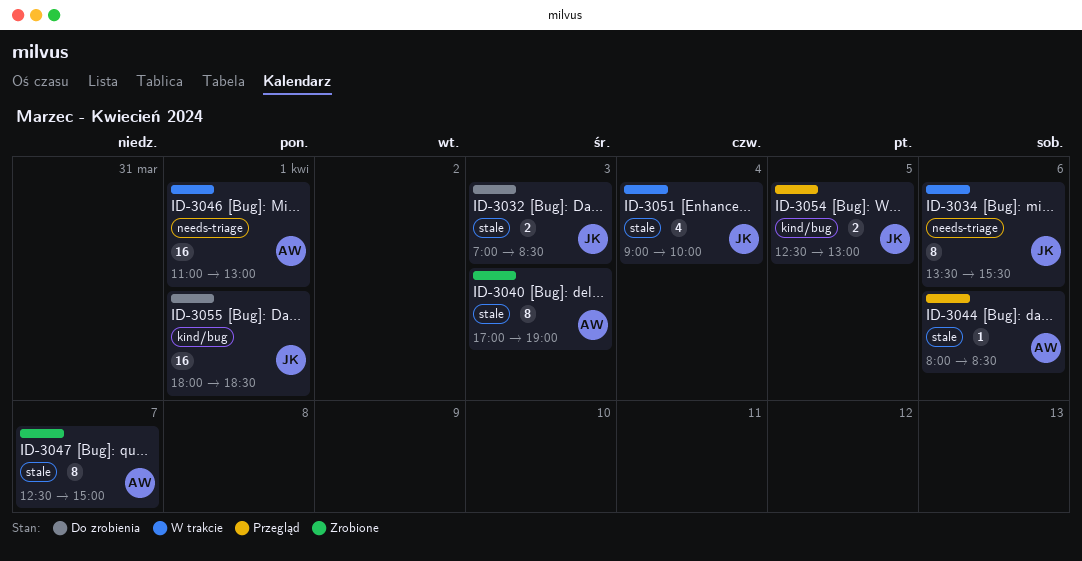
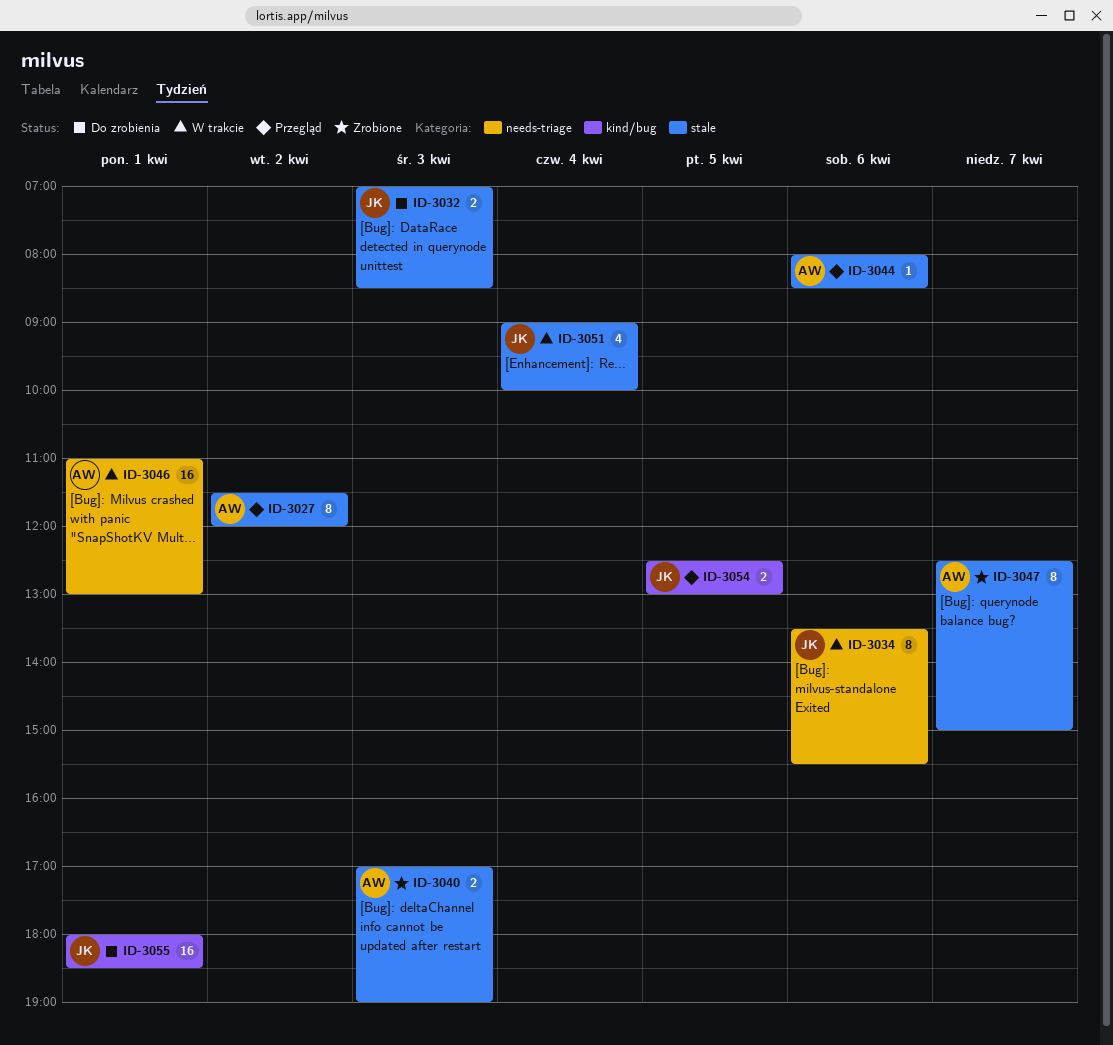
ID-3027: none -> present
ID-3040, estimate: 8 -> 2

